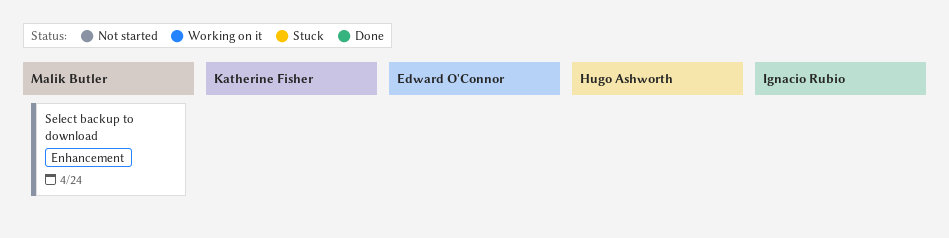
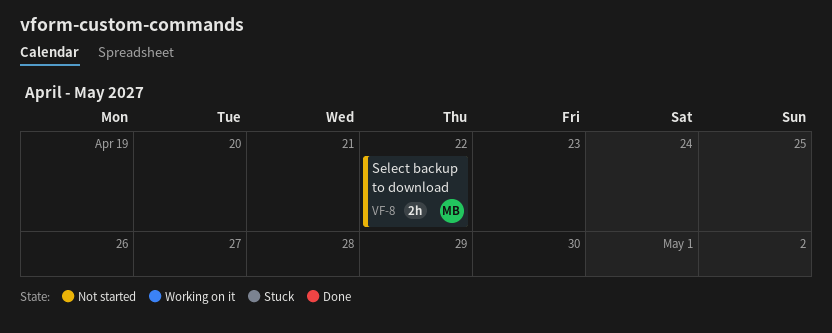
Select backup to download, due: Apr 24 -> Apr 22

